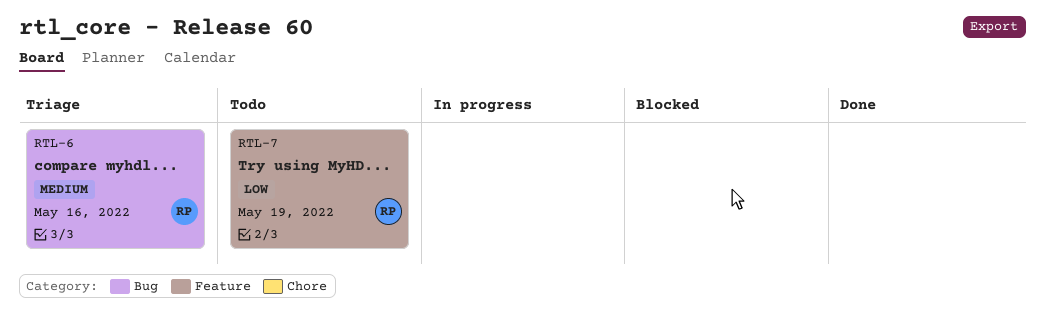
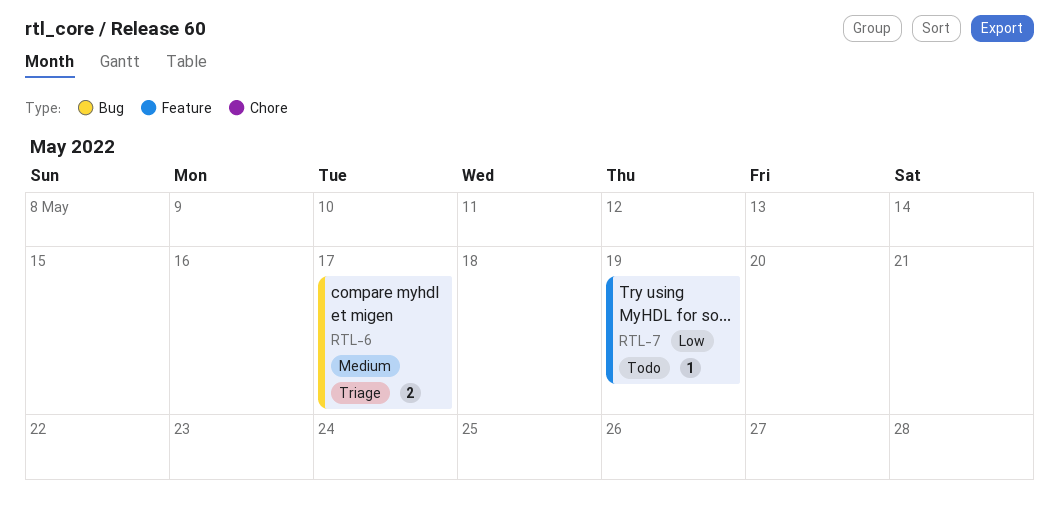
RTL-6, due: May 16 -> May 17

